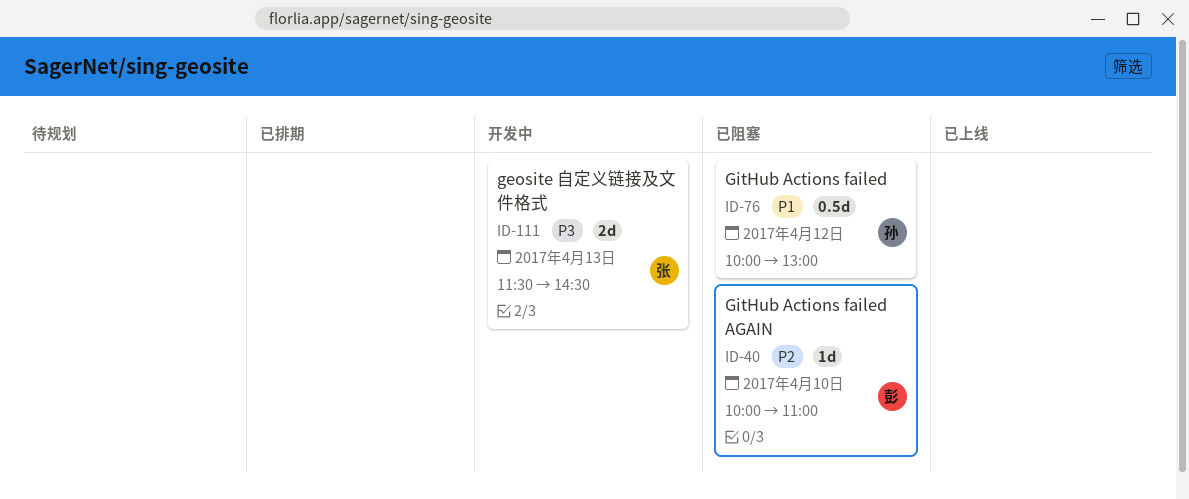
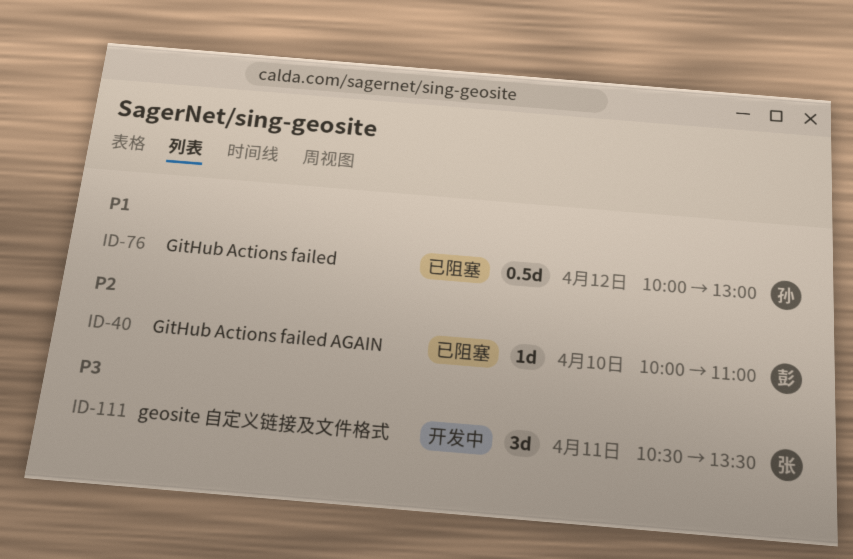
ID-111, estimate: 2d -> 3d
ID-111, day: Apr 13 -> Apr 11
ID-111, begins: 11:30 -> 10:30
ID-111, ends: 14:30 -> 13:30

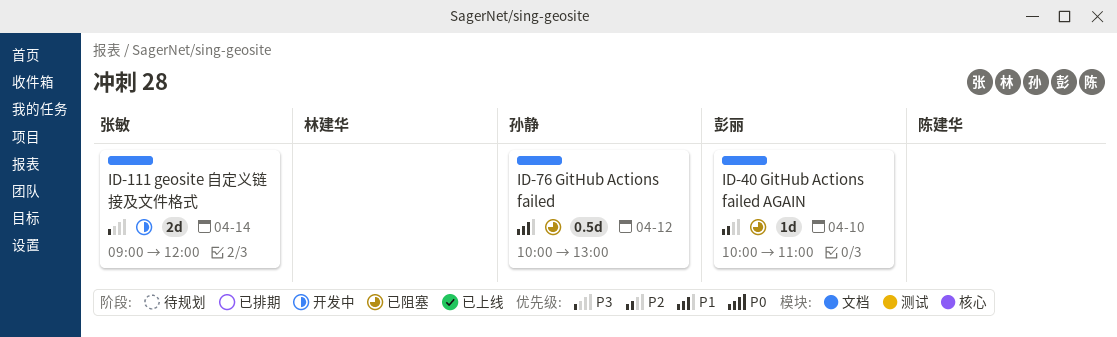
ID-111, estimate: 3d -> 2d
ID-111, day: Apr 11 -> Apr 14
ID-111, begins: 10:30 -> 09:00
ID-111, ends: 13:30 -> 12:00

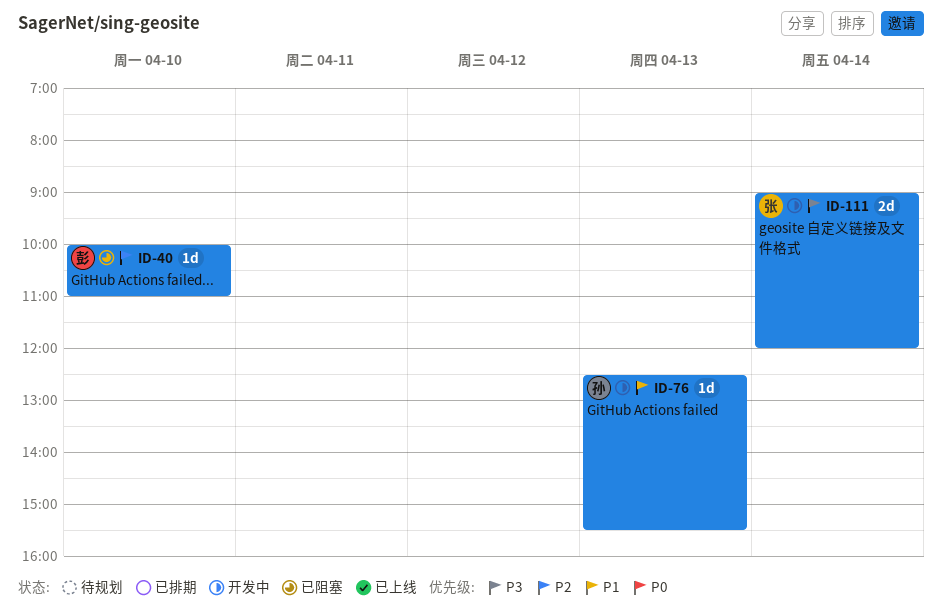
ID-76, status: 已阻塞 -> 开发中
ID-76, estimate: 0.5d -> 1d
ID-76, day: Apr 12 -> Apr 13
ID-76, begins: 10:00 -> 12:30
ID-76, ends: 13:00 -> 15:30

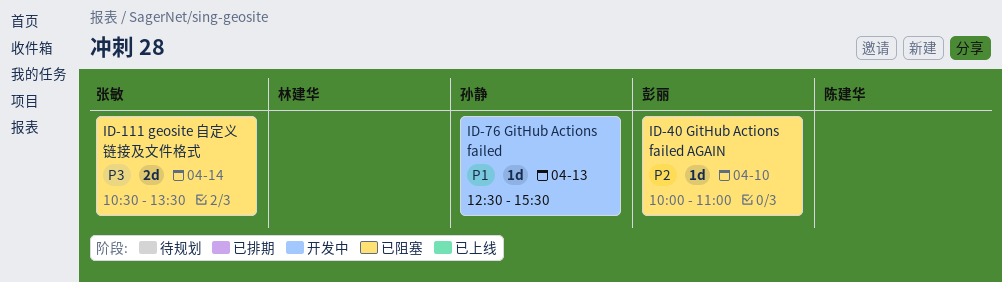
ID-111, status: 开发中 -> 已阻塞
ID-111, begins: 09:00 -> 10:30
ID-111, ends: 12:00 -> 13:30

